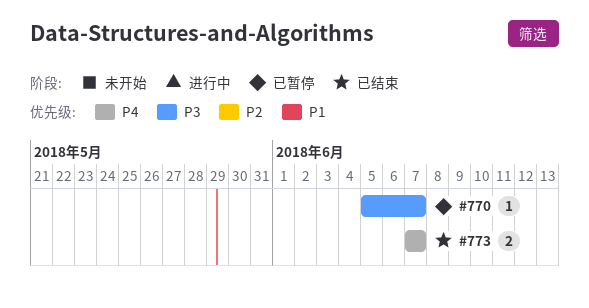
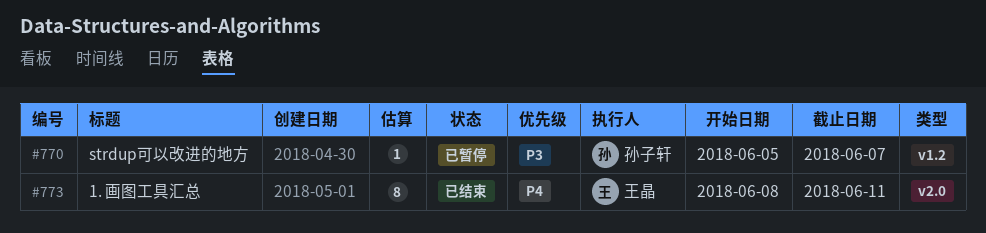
#773, estimate: 2 -> 8
#773, start: Jun 7 -> Jun 8
#773, due: Jun 7 -> Jun 11

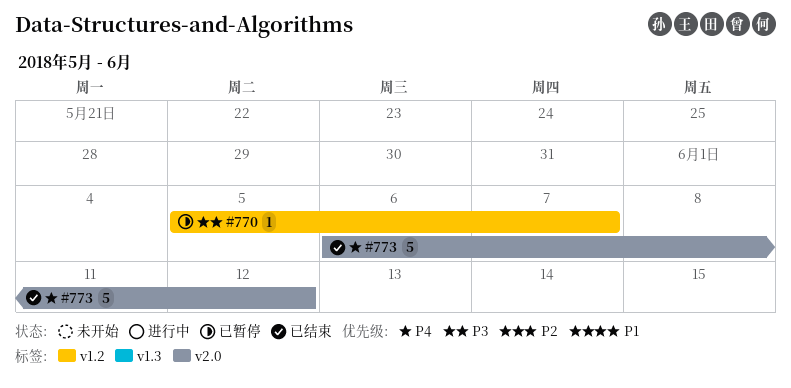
#773, estimate: 8 -> 5
#773, start: Jun 8 -> Jun 6
#773, due: Jun 11 -> Jun 12

